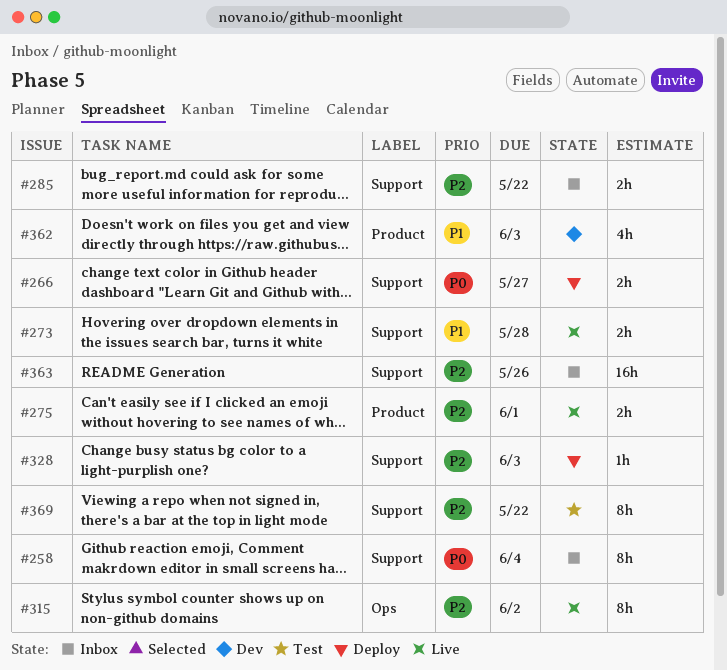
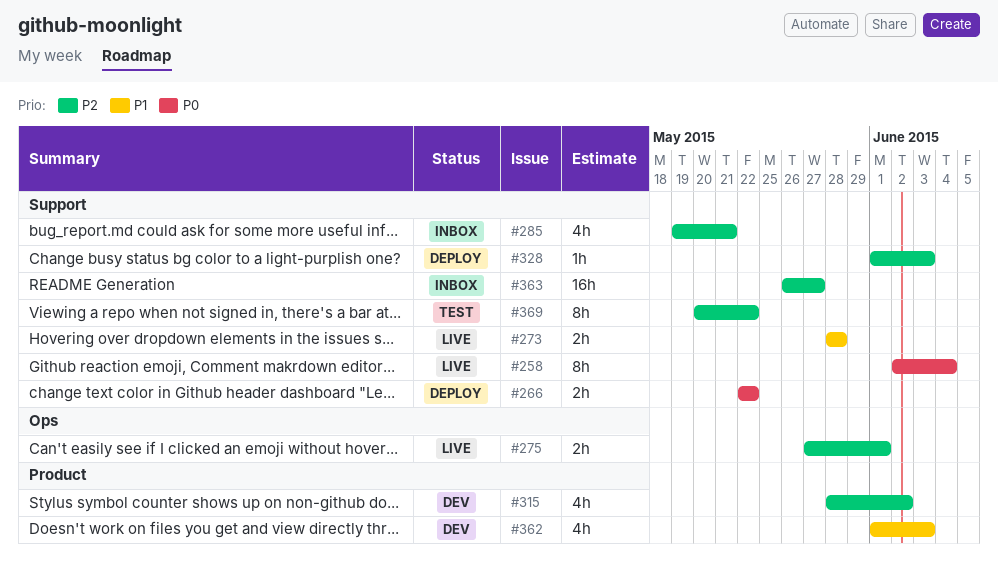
#258, status: Inbox -> Live
#266, due: May 27 -> May 22
#275, label: Product -> Ops
#285, estimate: 2h -> 4h
#285, due: May 22 -> May 21
#315, status: Live -> Dev
#315, label: Ops -> Product
#315, estimate: 8h -> 4h
#363, due: May 26 -> May 27

